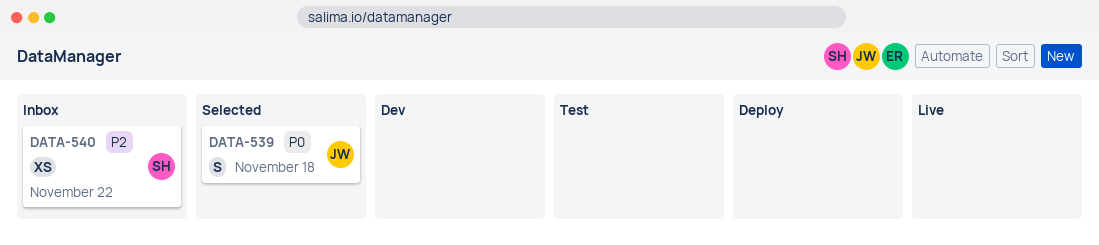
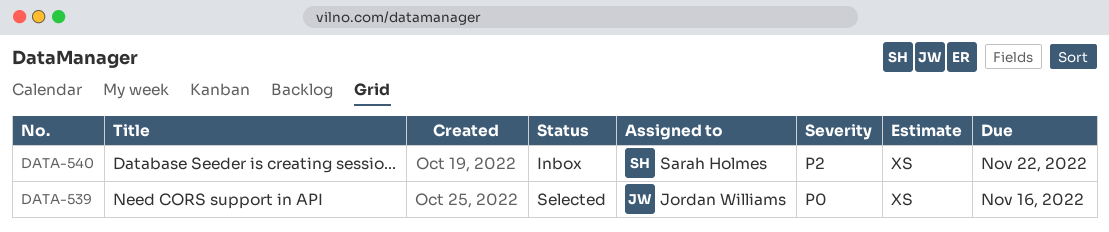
DATA-539, estimate: S -> XS
DATA-539, due: Nov 18 -> Nov 16

